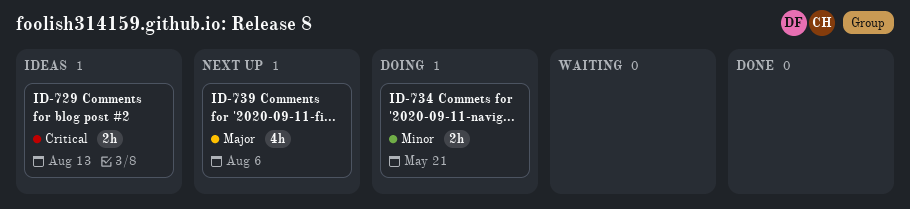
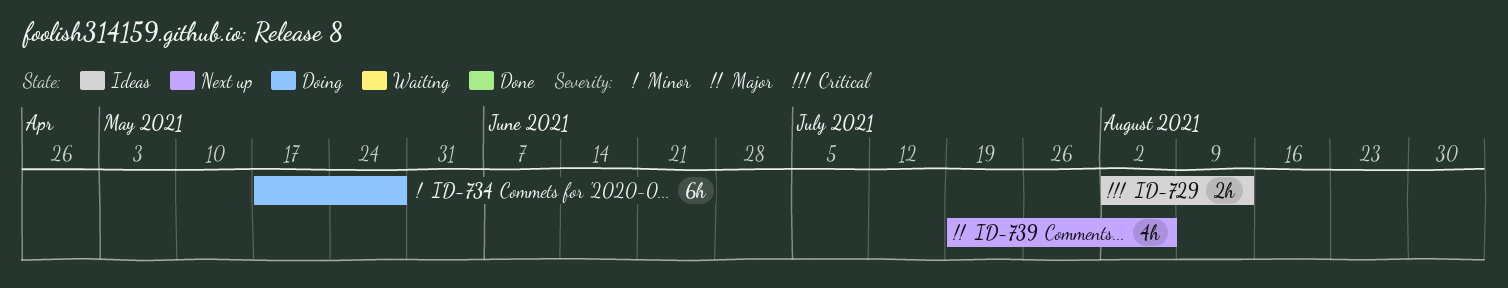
ID-734, estimate: 2h -> 6h
ID-734, due: May 21 -> May 28

